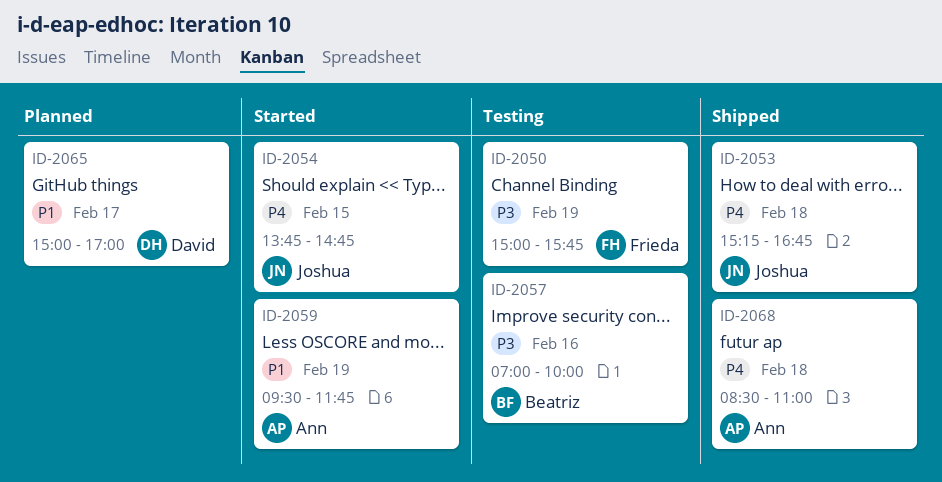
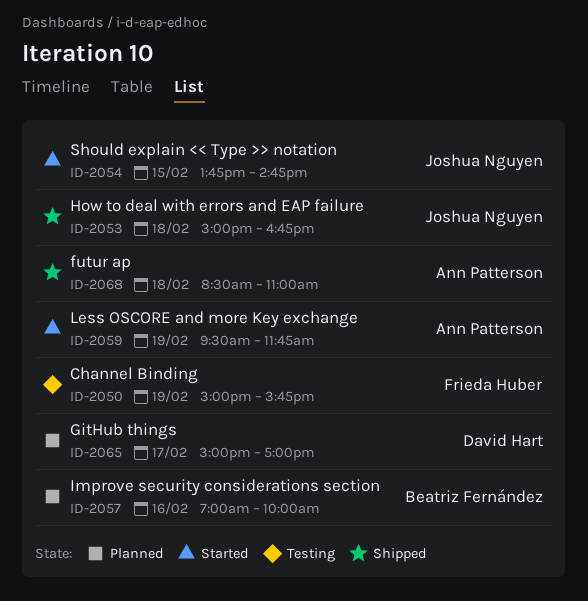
ID-2053, begins: 15:15 -> 15:00
ID-2057, status: Testing -> Planned

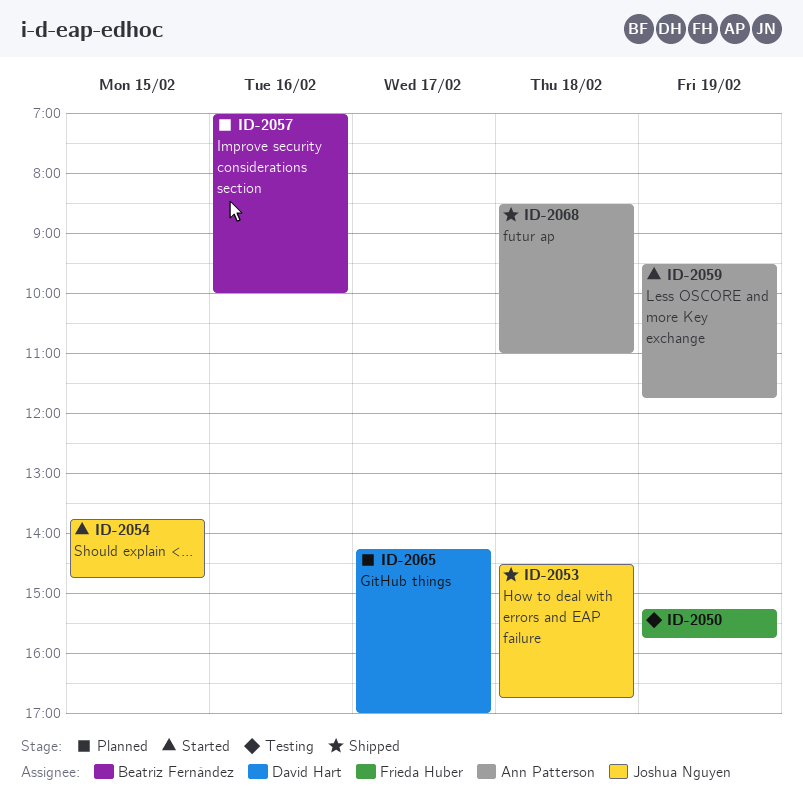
ID-2050, begins: 15:00 -> 15:15
ID-2053, begins: 15:00 -> 14:30
ID-2065, begins: 15:00 -> 14:15

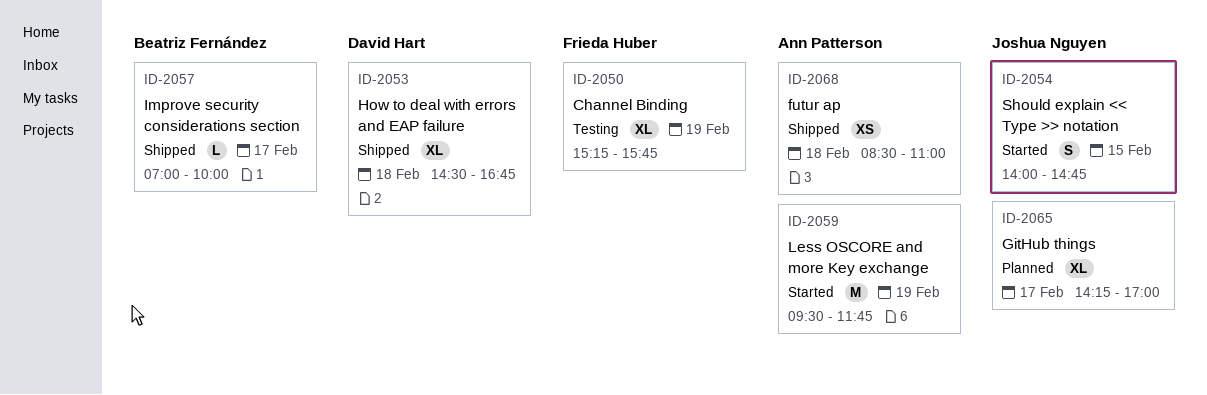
ID-2053, owner: Joshua Nguyen -> David Hart
ID-2054, begins: 13:45 -> 14:00
ID-2057, status: Planned -> Shipped
ID-2057, day: Feb 16 -> Feb 17
ID-2065, owner: David Hart -> Joshua Nguyen

